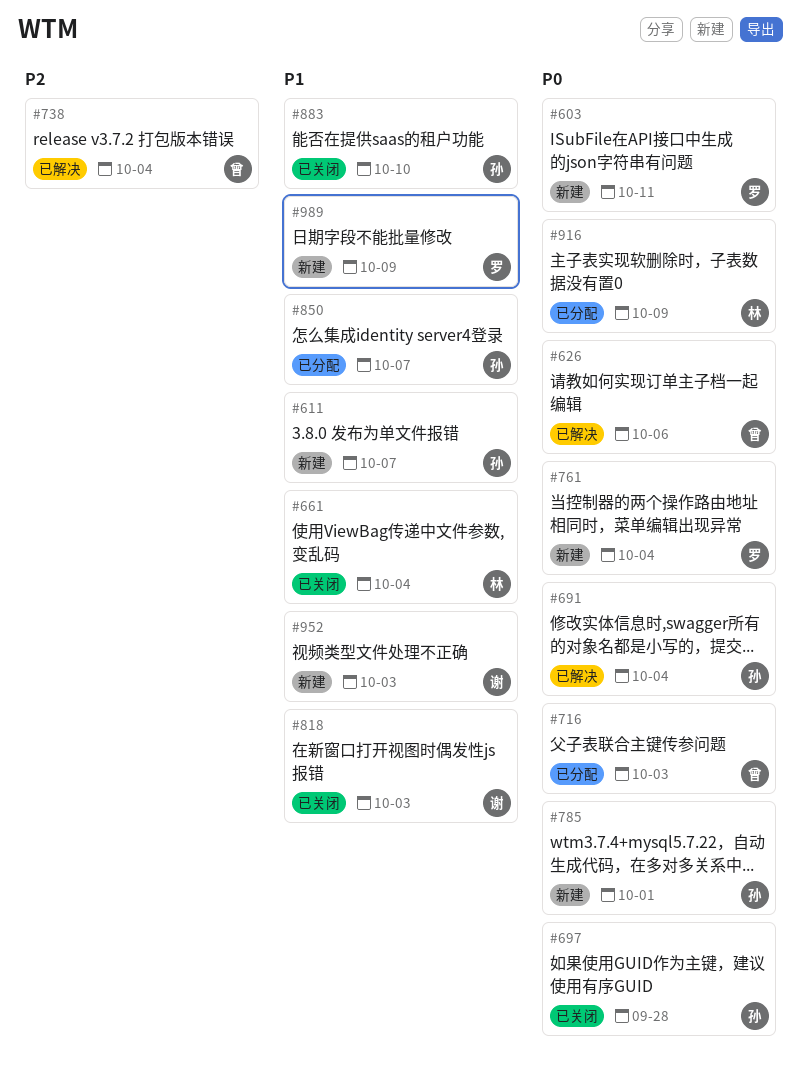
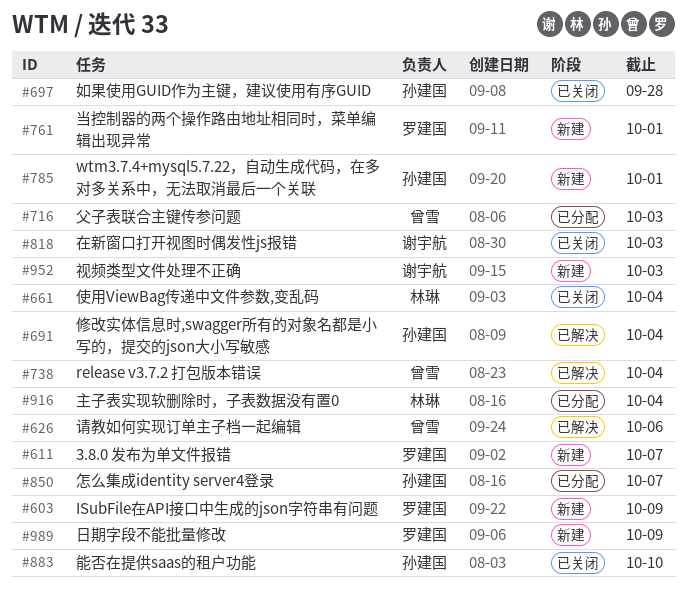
#603, due: Oct 11 -> Oct 9
#611, owner: 孙建国 -> 罗建国
#761, due: Oct 4 -> Oct 1
#916, due: Oct 9 -> Oct 4

